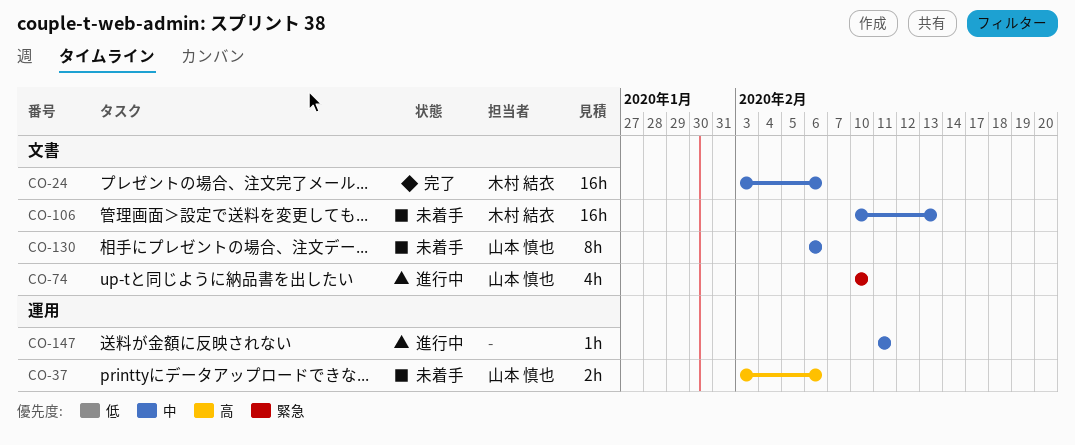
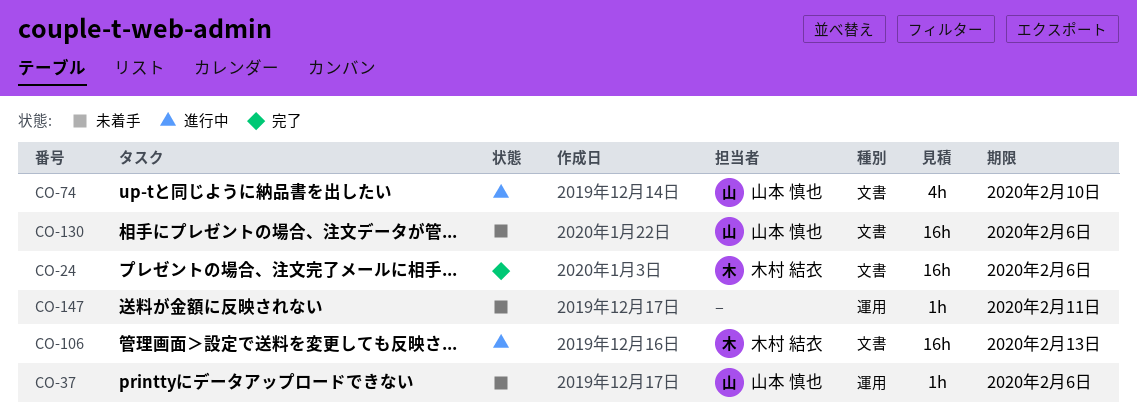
CO-37, estimate: 2h -> 1h
CO-106, status: 未着手 -> 進行中
CO-130, estimate: 8h -> 16h
CO-147, status: 進行中 -> 未着手

